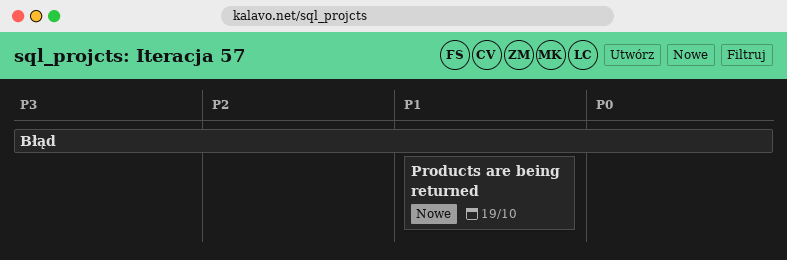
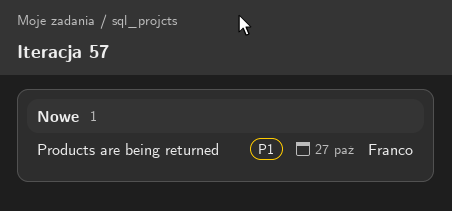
Products are being returned, due: Oct 19 -> Oct 27

